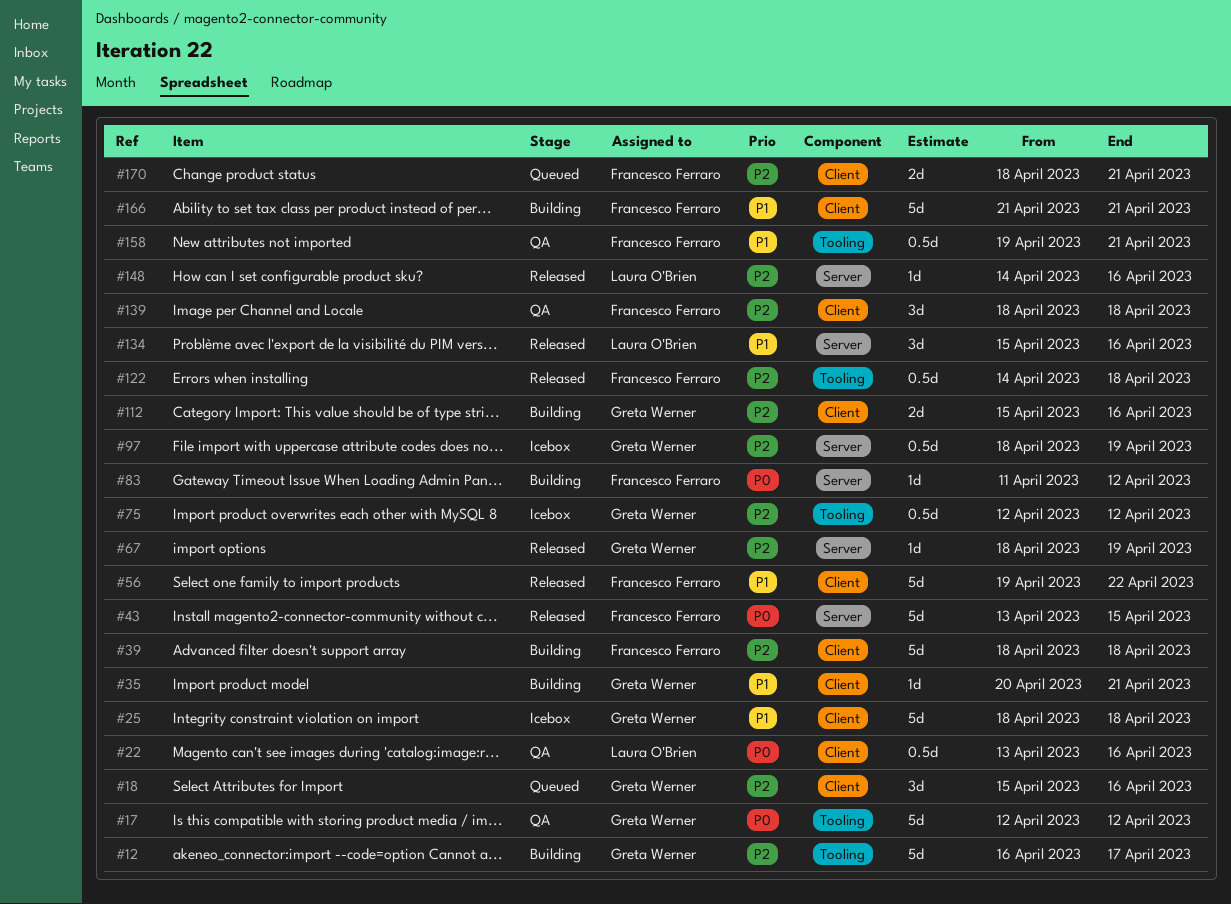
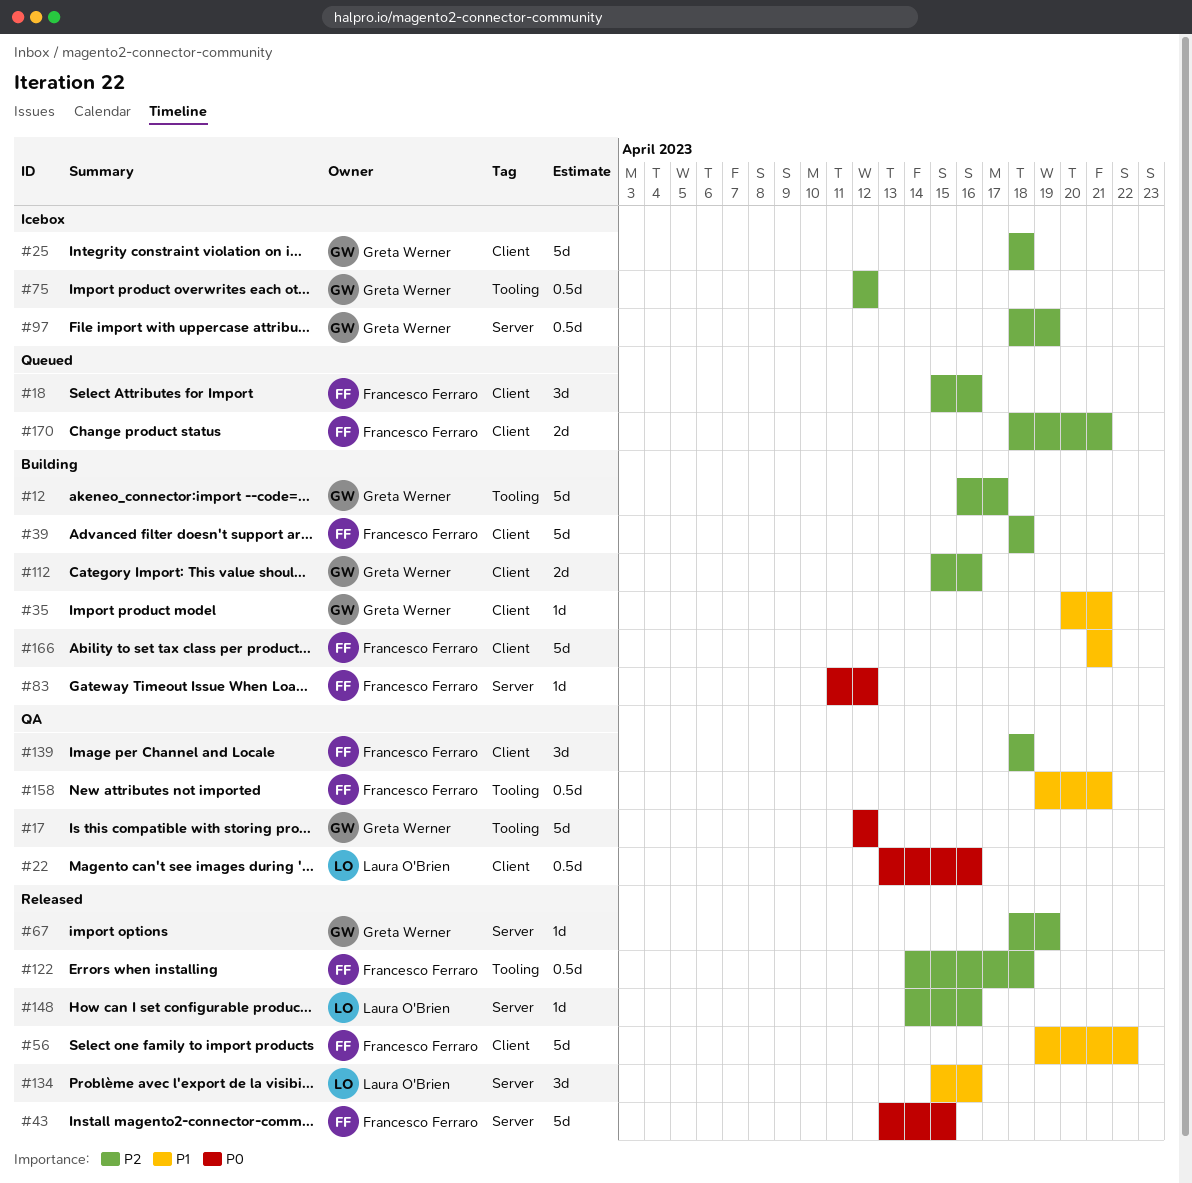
#18, owner: Greta Werner -> Francesco Ferraro
#25, priority: P1 -> P2

